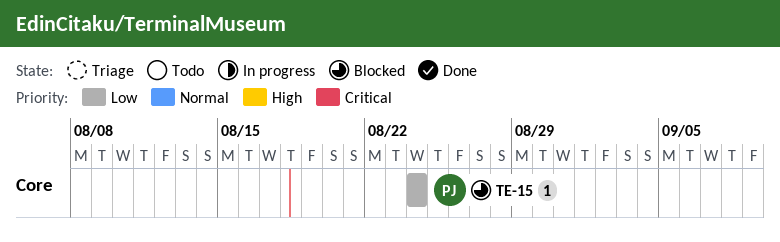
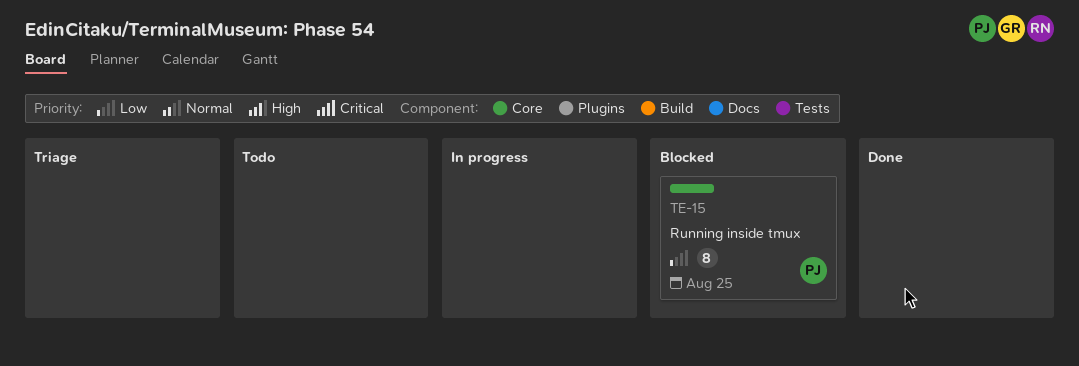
TE-15, estimate: 1 -> 8
TE-15, due: Aug 24 -> Aug 25

